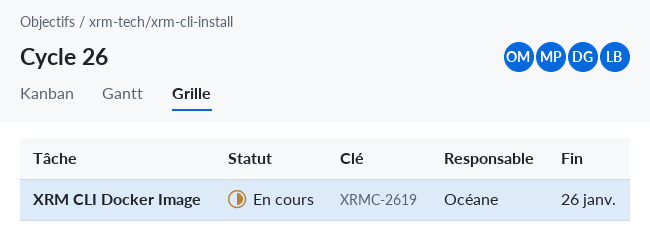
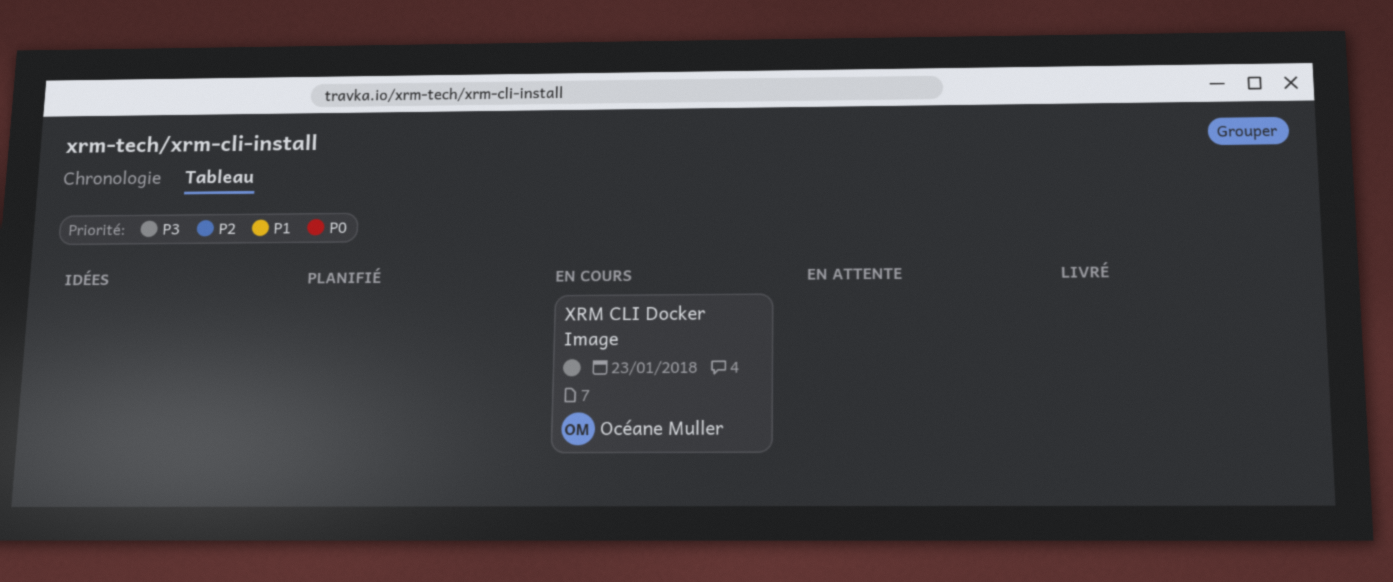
XRM CLI Docker Image, due: Jan 26 -> Jan 23

